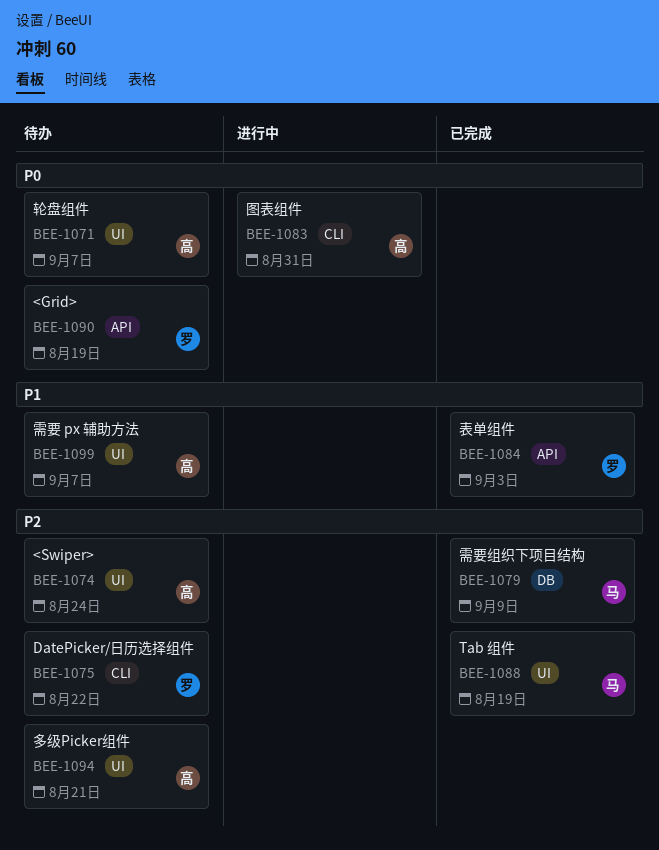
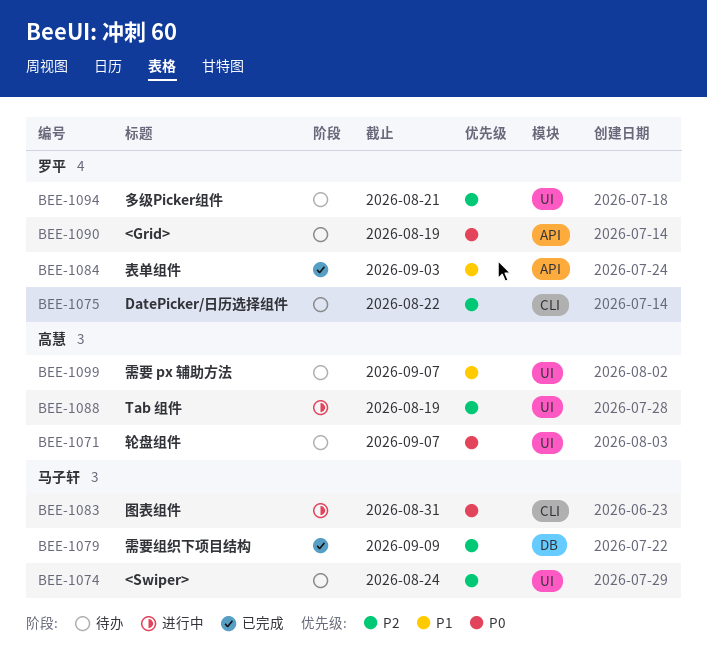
BEE-1074, owner: 高慧 -> 马子轩
BEE-1083, owner: 高慧 -> 马子轩
BEE-1088, status: 已完成 -> 进行中
BEE-1088, owner: 马子轩 -> 高慧
BEE-1094, owner: 高慧 -> 罗平

